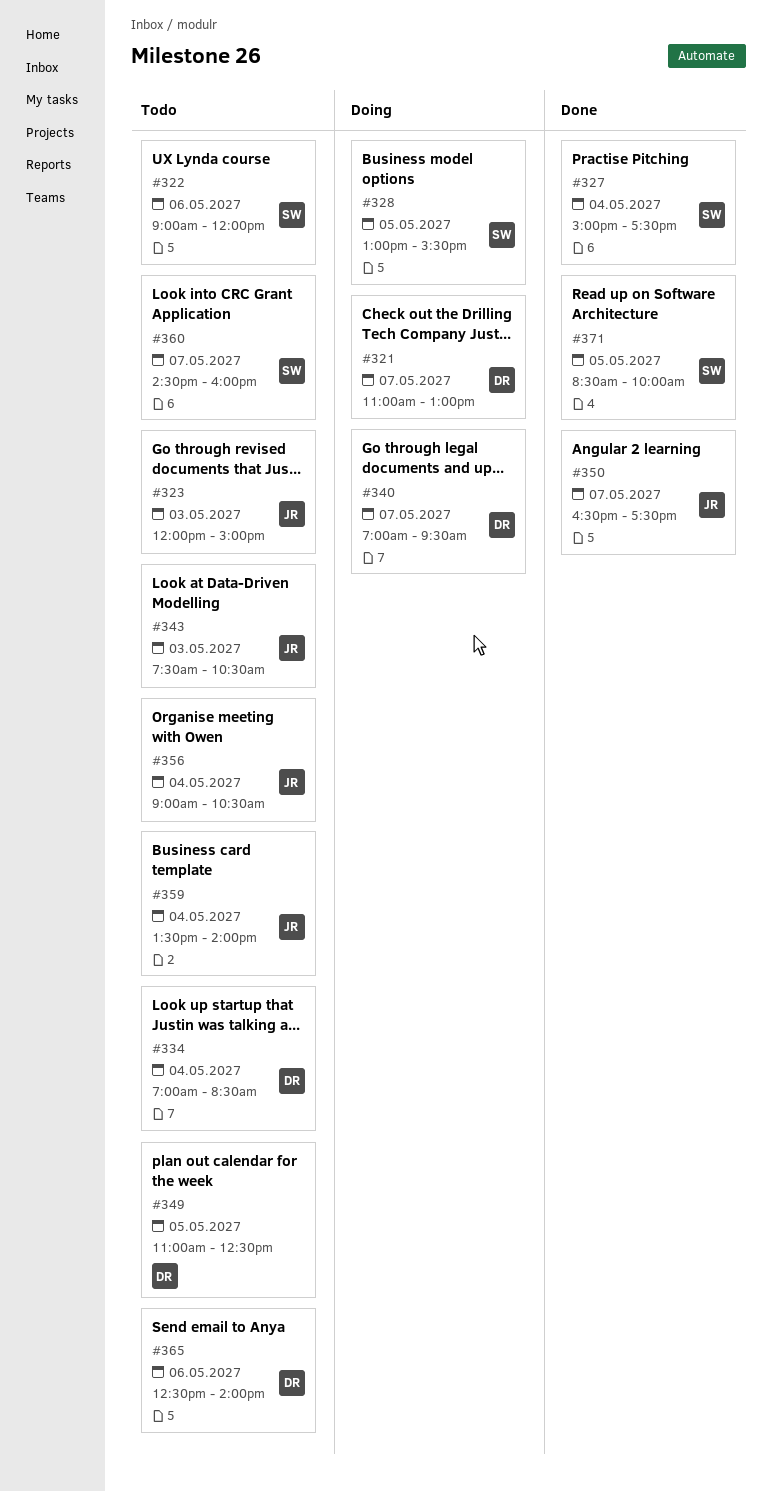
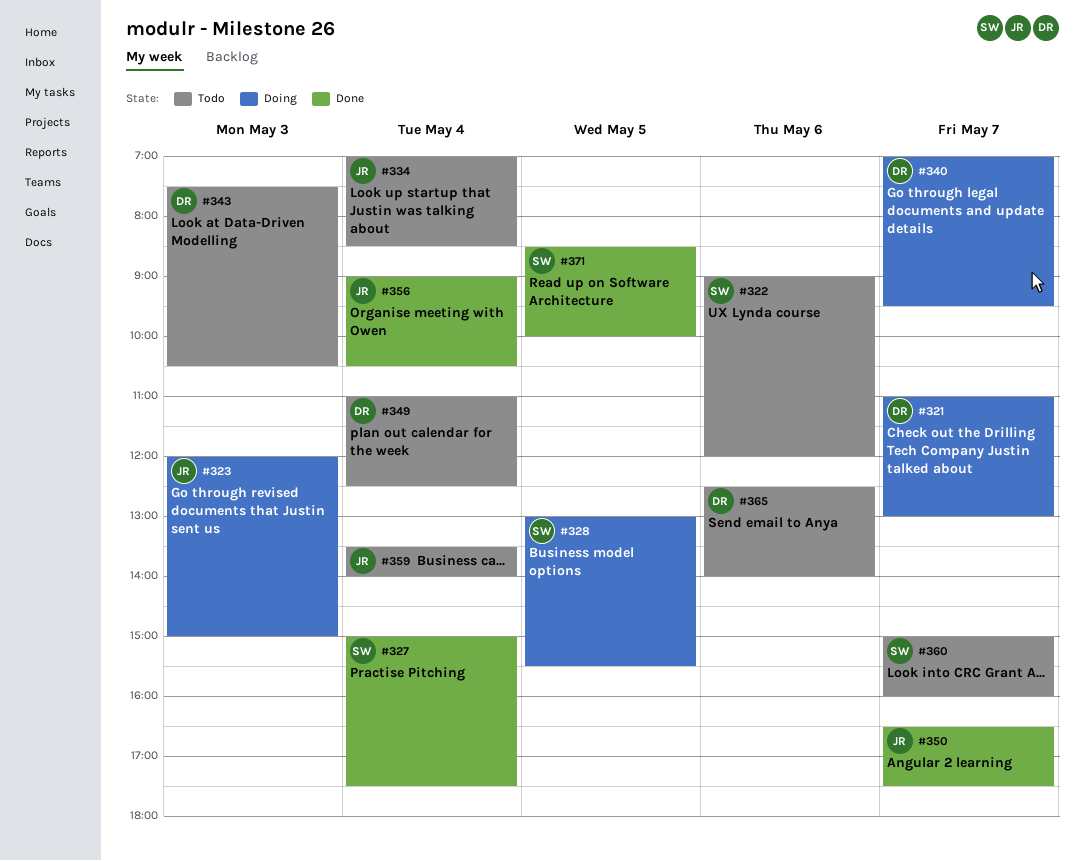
#323, status: Todo -> Doing
#334, owner: DR -> JR
#343, owner: JR -> DR
#349, day: May 5 -> May 4
#356, status: Todo -> Done
#360, begins: 14:30 -> 15:00

